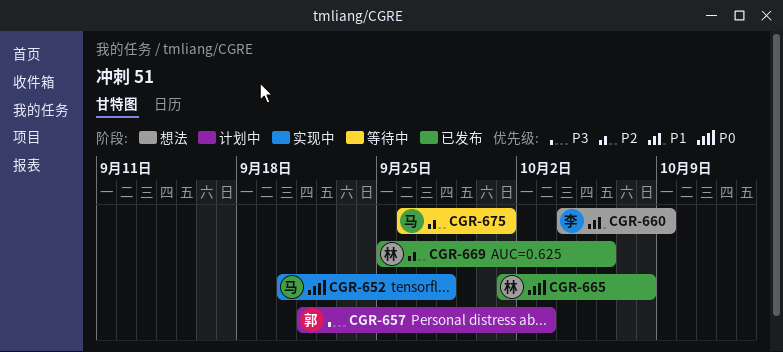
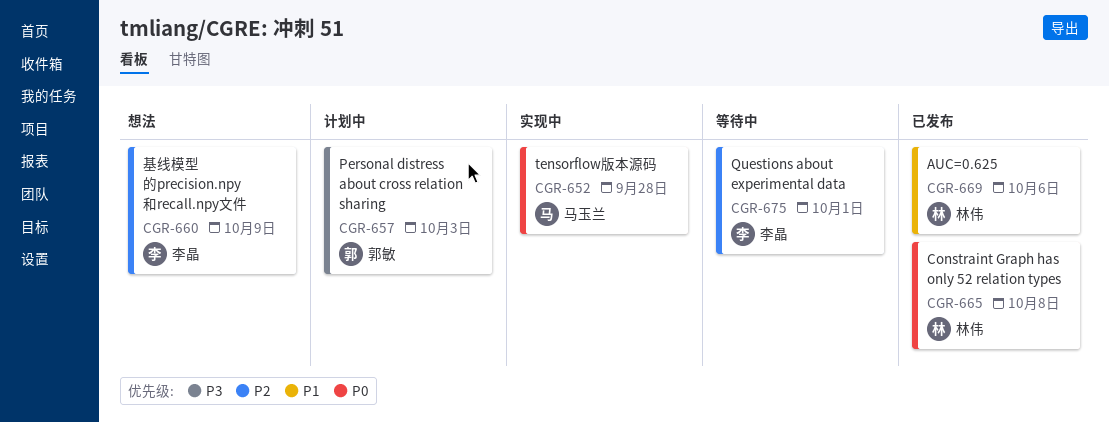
CGR-660, priority: P1 -> P2
CGR-669, priority: P2 -> P1
CGR-675, owner: 马玉兰 -> 李晶

